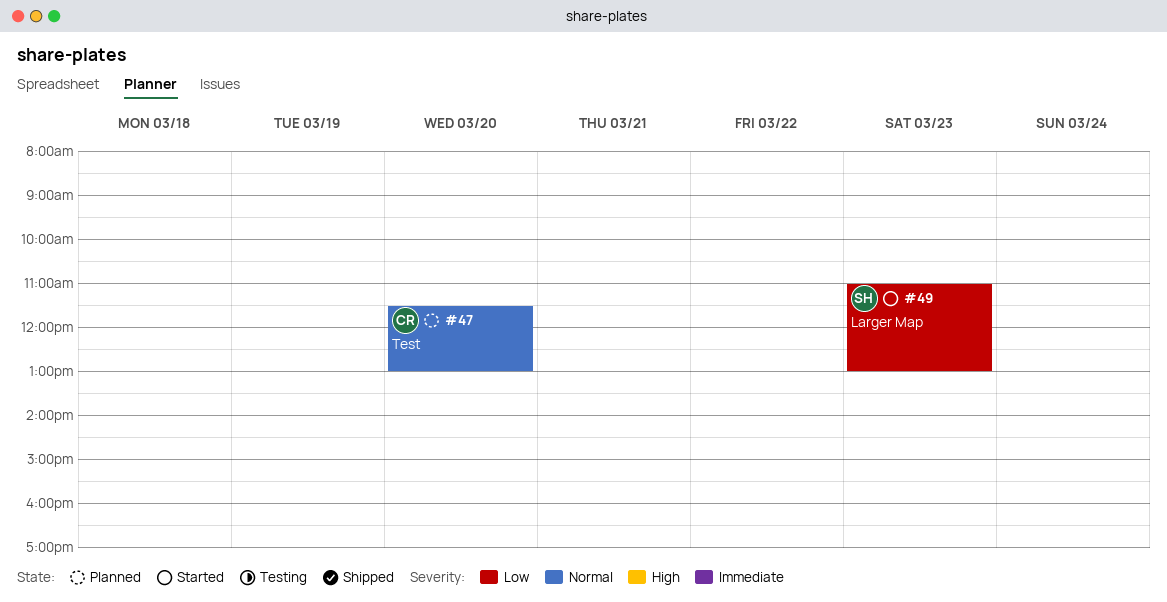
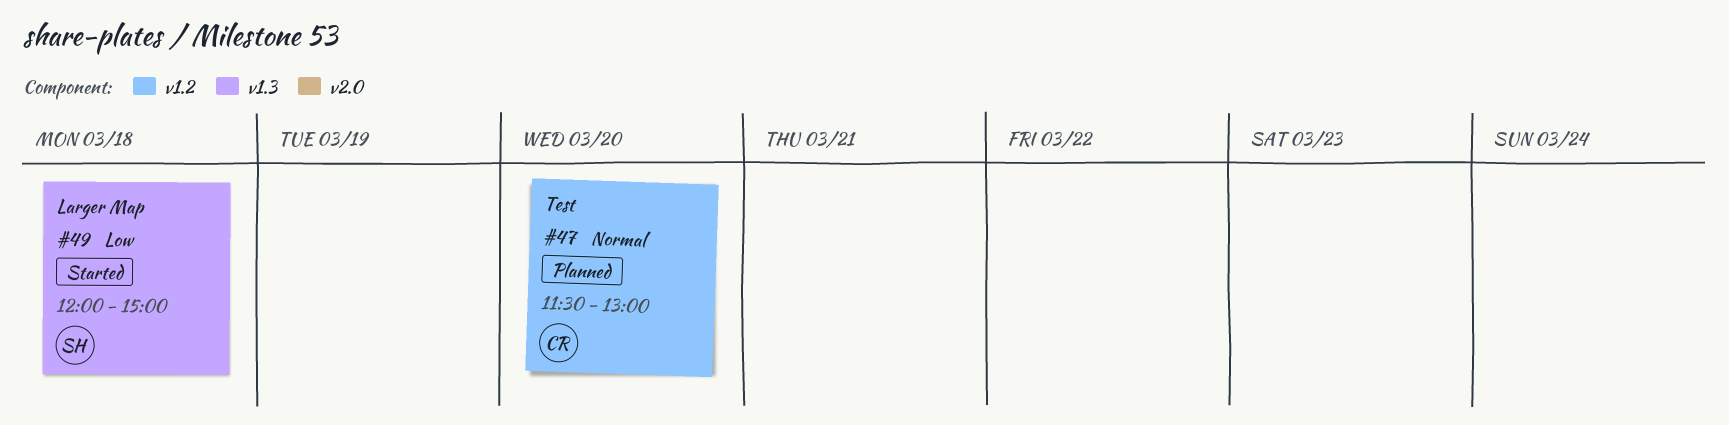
#49, day: Mar 23 -> Mar 18
#49, begins: 11:00 -> 12:00
#49, ends: 13:00 -> 15:00

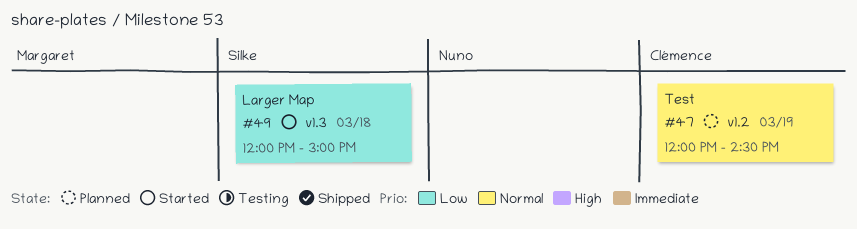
#47, day: Mar 20 -> Mar 19
#47, begins: 11:30 -> 12:00
#47, ends: 13:00 -> 14:30

